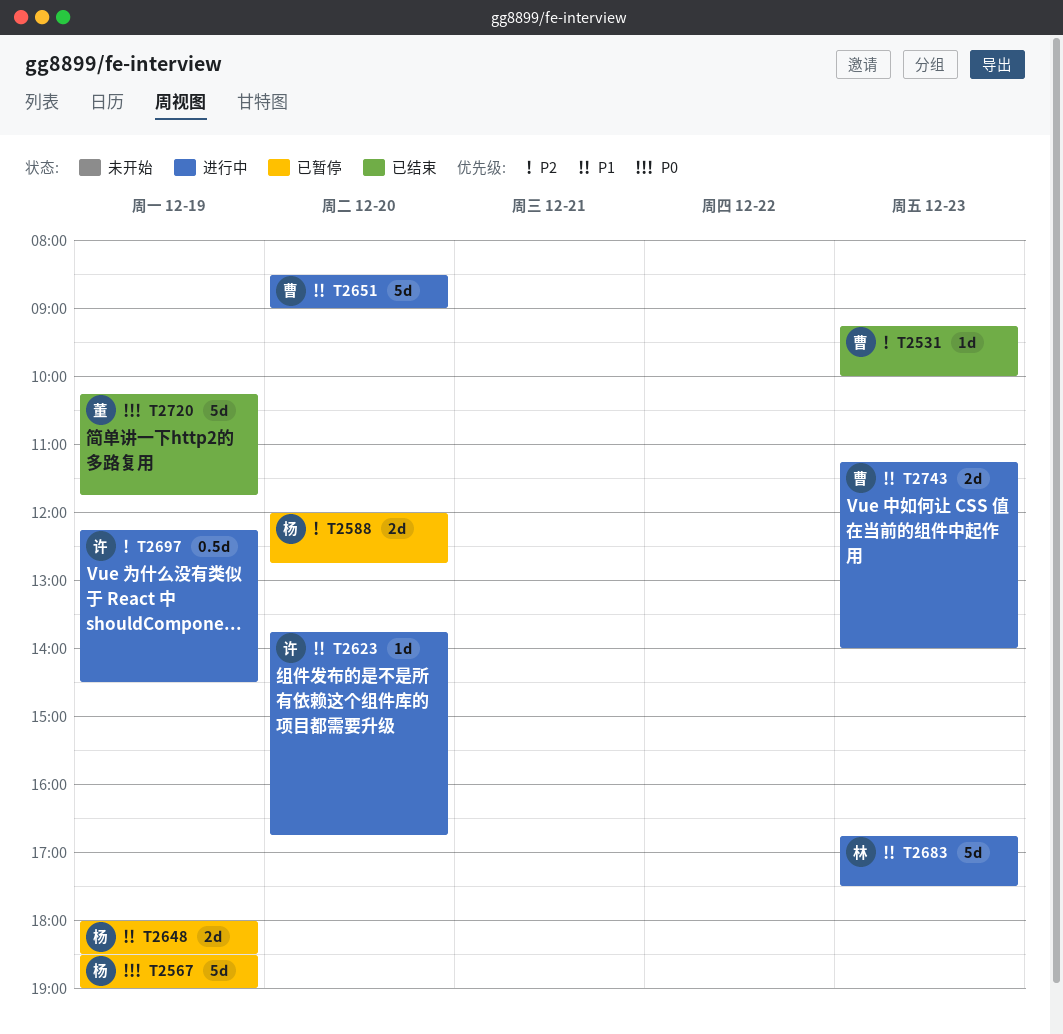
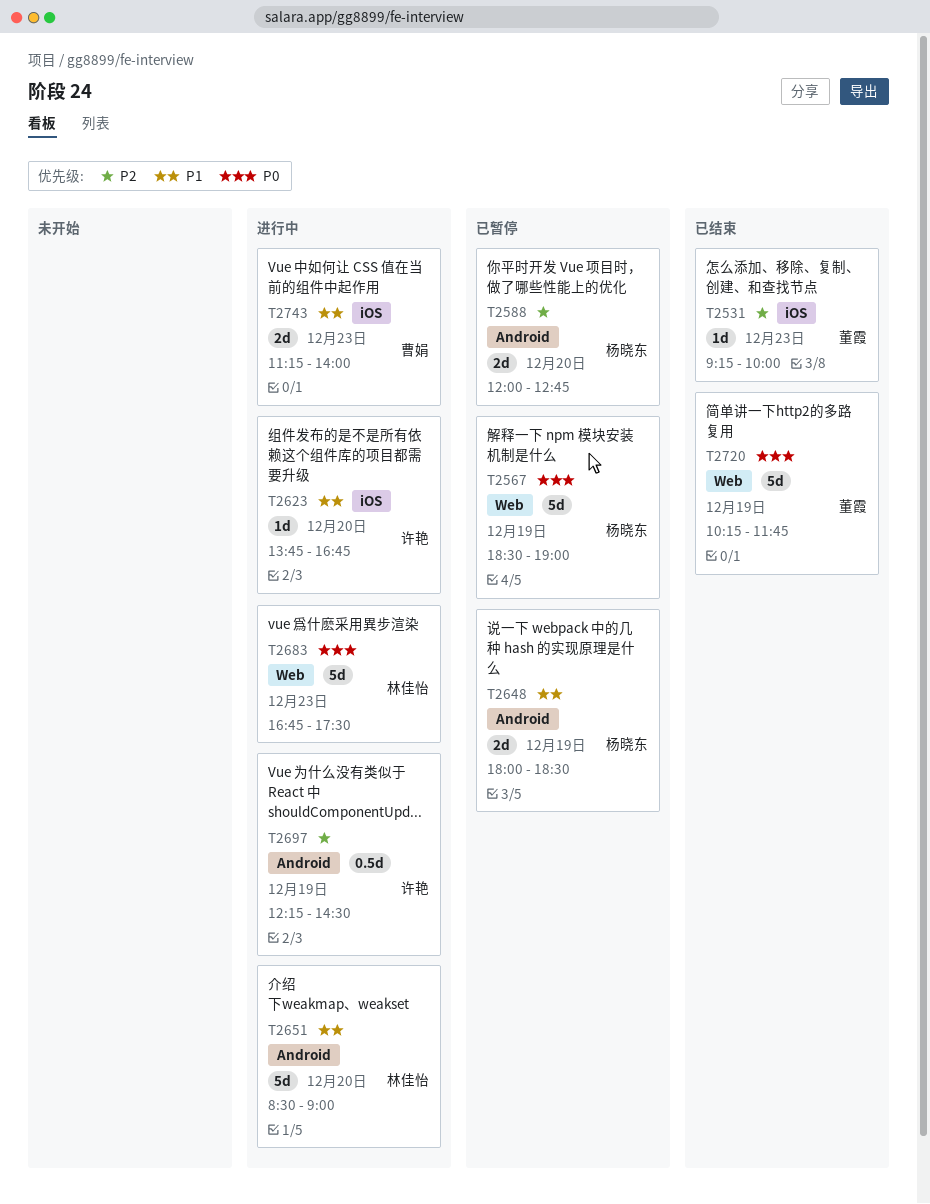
T2531, owner: 曹娟 -> 董霞
T2651, owner: 曹娟 -> 林佳怡
T2683, priority: P1 -> P0

